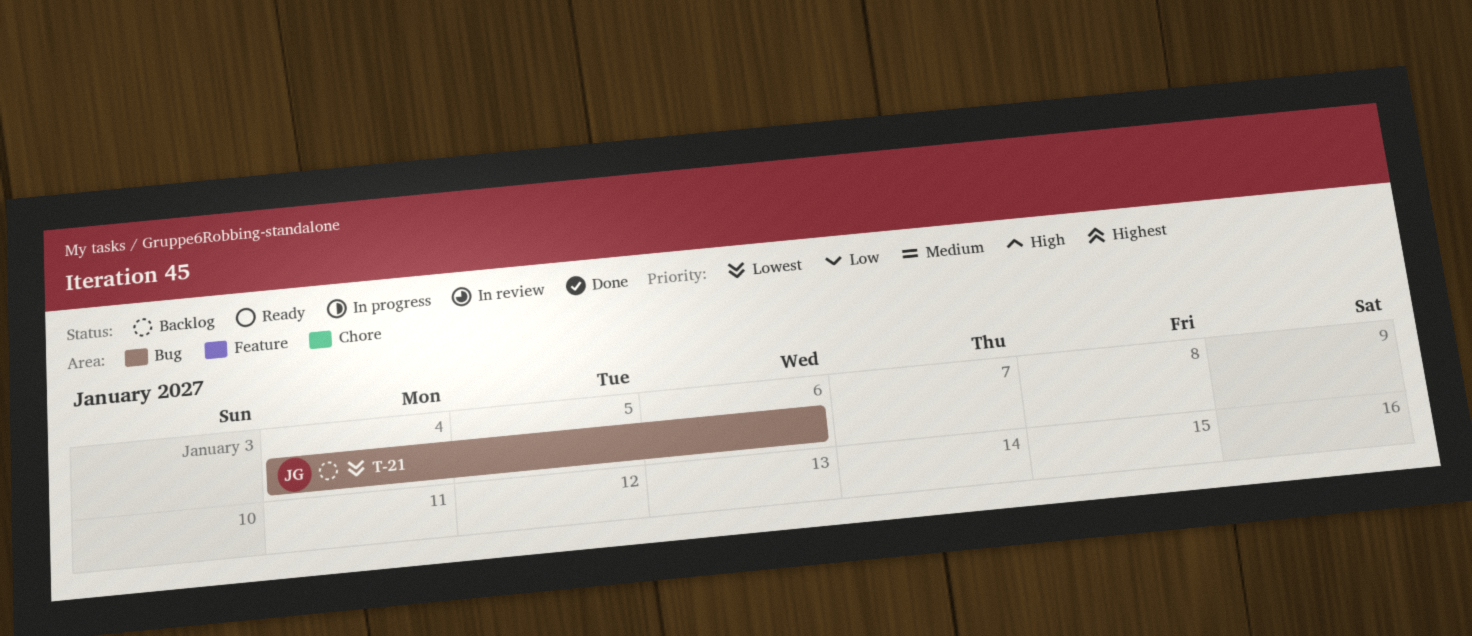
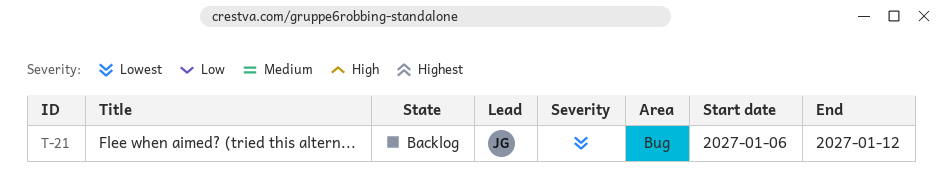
T-21, start: Jan 4 -> Jan 6
T-21, due: Jan 6 -> Jan 12

